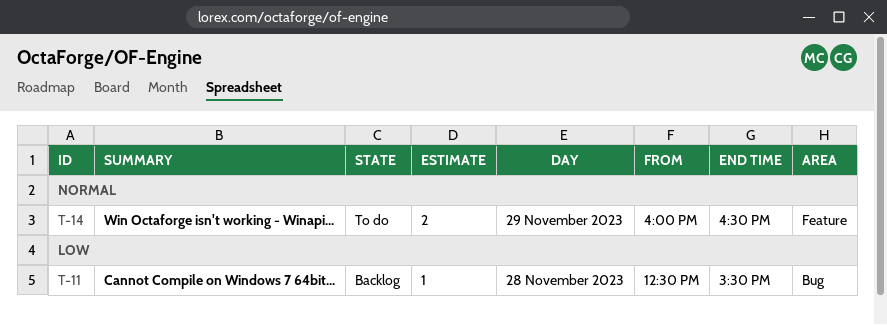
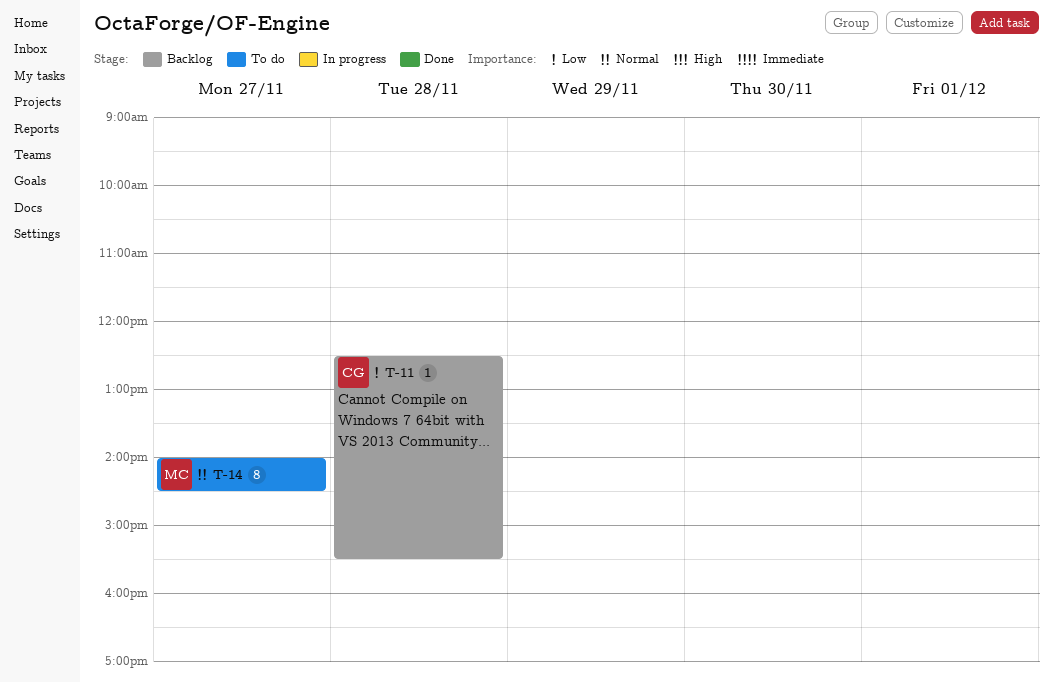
T-14, estimate: 2 -> 8
T-14, day: Nov 29 -> Nov 27
T-14, begins: 16:00 -> 14:00
T-14, ends: 16:30 -> 14:30

